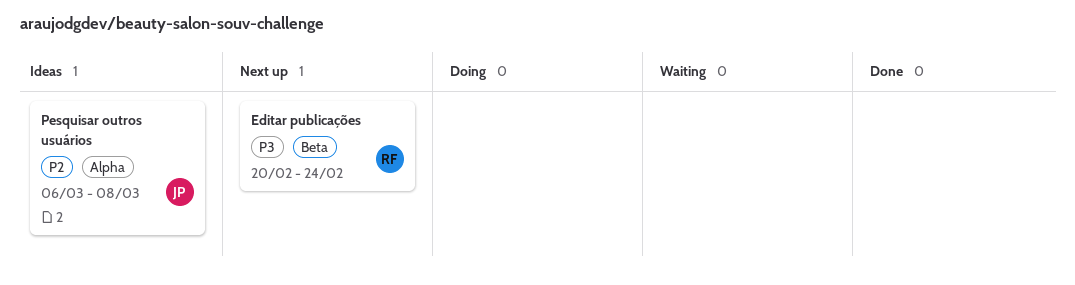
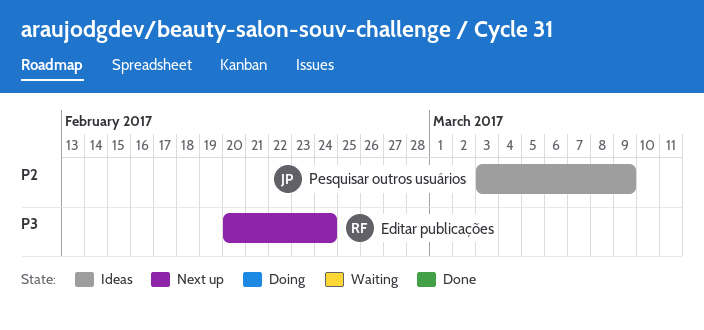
Pesquisar outros usuários, start: Mar 6 -> Mar 3
Pesquisar outros usuários, due: Mar 8 -> Mar 9

